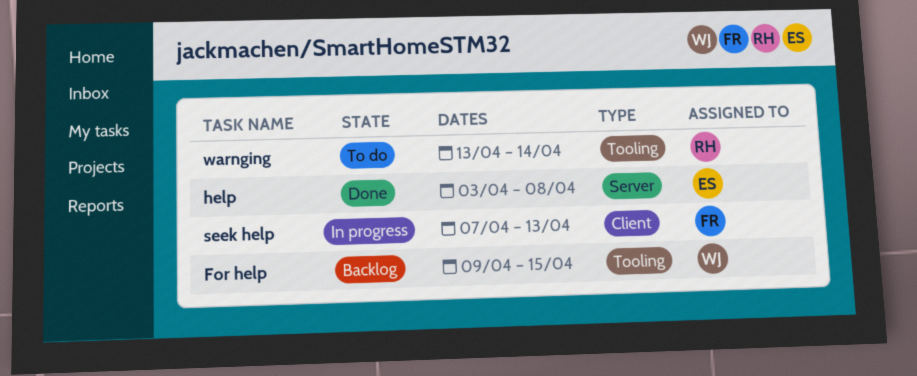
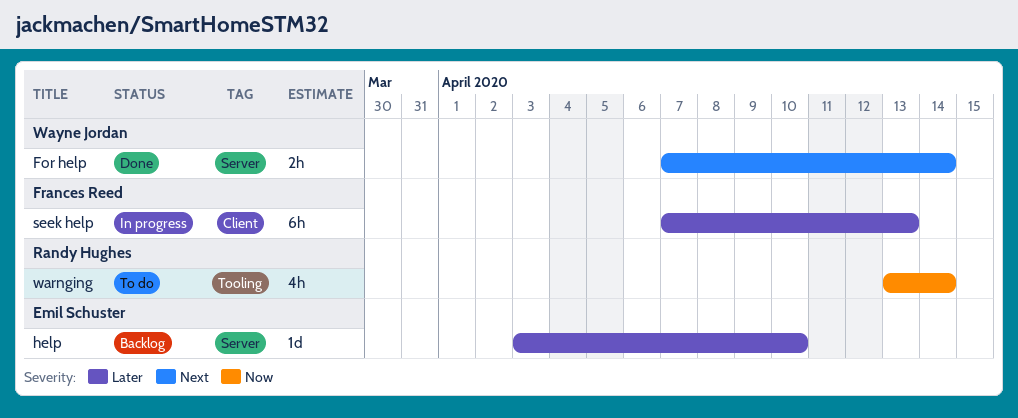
For help, status: Backlog -> Done
For help, label: Tooling -> Server
For help, start: Apr 9 -> Apr 7
For help, due: Apr 15 -> Apr 14
help, status: Done -> Backlog
help, due: Apr 8 -> Apr 10

